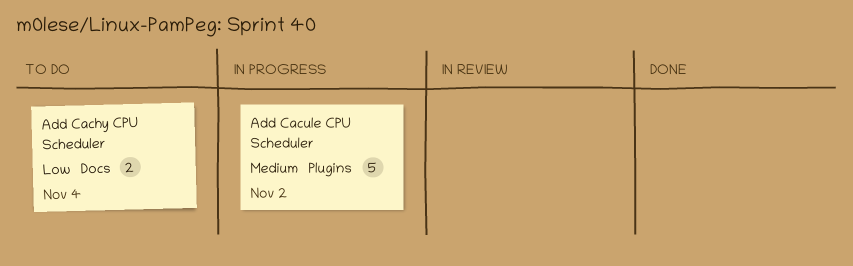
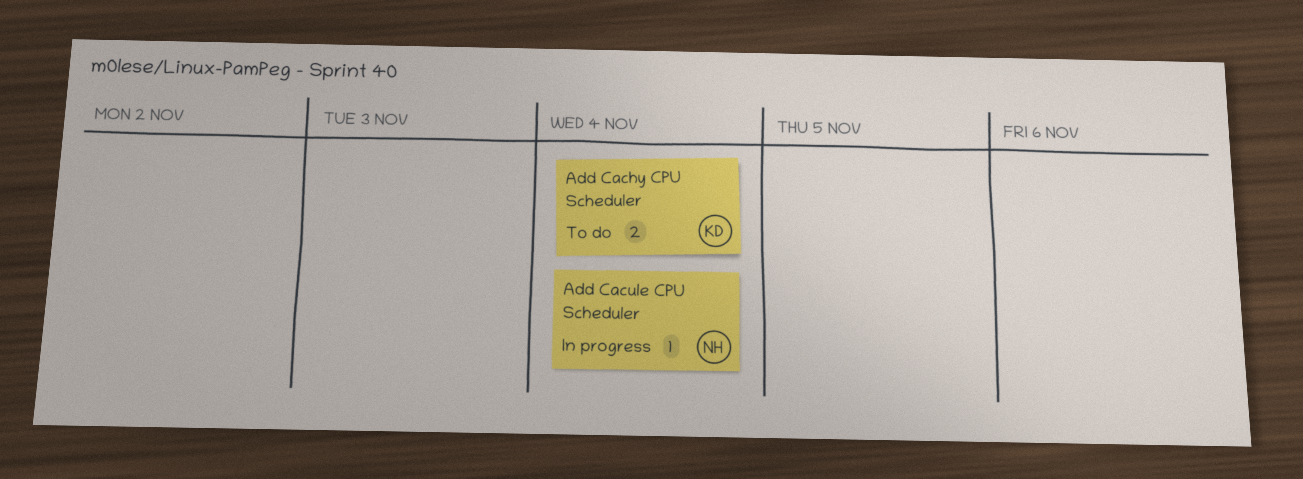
Add Cacule CPU Scheduler, estimate: 5 -> 1
Add Cacule CPU Scheduler, due: Nov 2 -> Nov 4

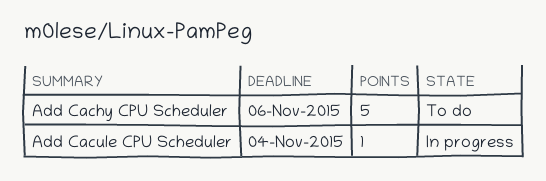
Add Cachy CPU Scheduler, estimate: 2 -> 5
Add Cachy CPU Scheduler, due: Nov 4 -> Nov 6

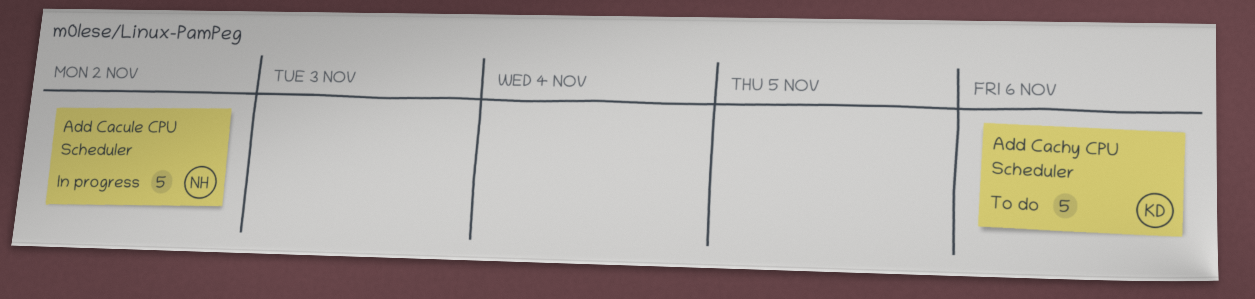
Add Cacule CPU Scheduler, estimate: 1 -> 5
Add Cacule CPU Scheduler, due: Nov 4 -> Nov 2

